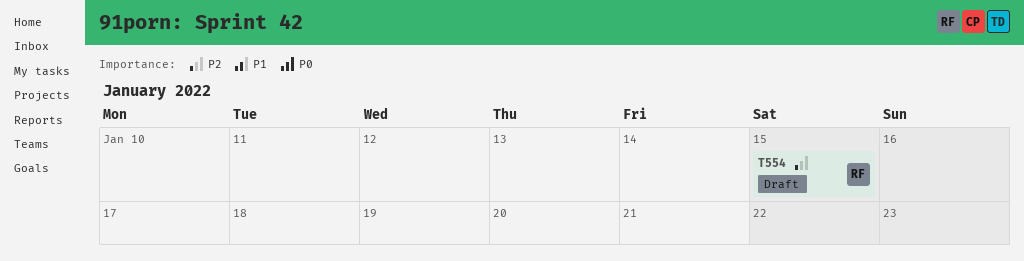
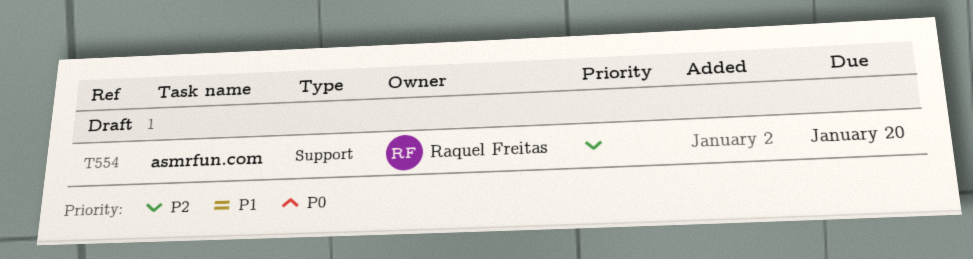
T554, due: Jan 15 -> Jan 20

